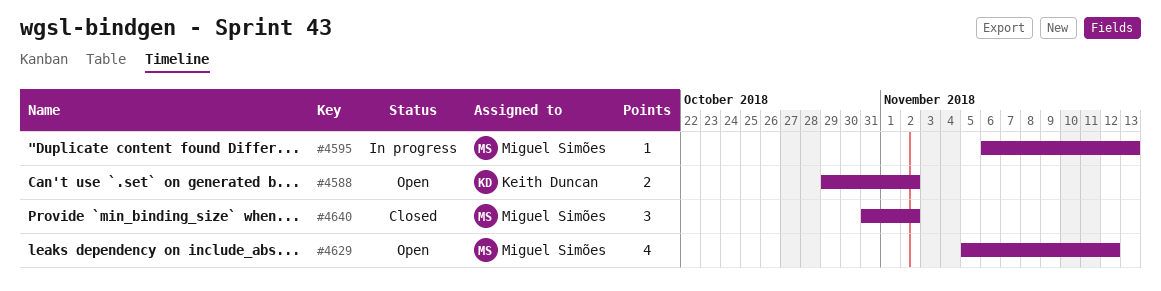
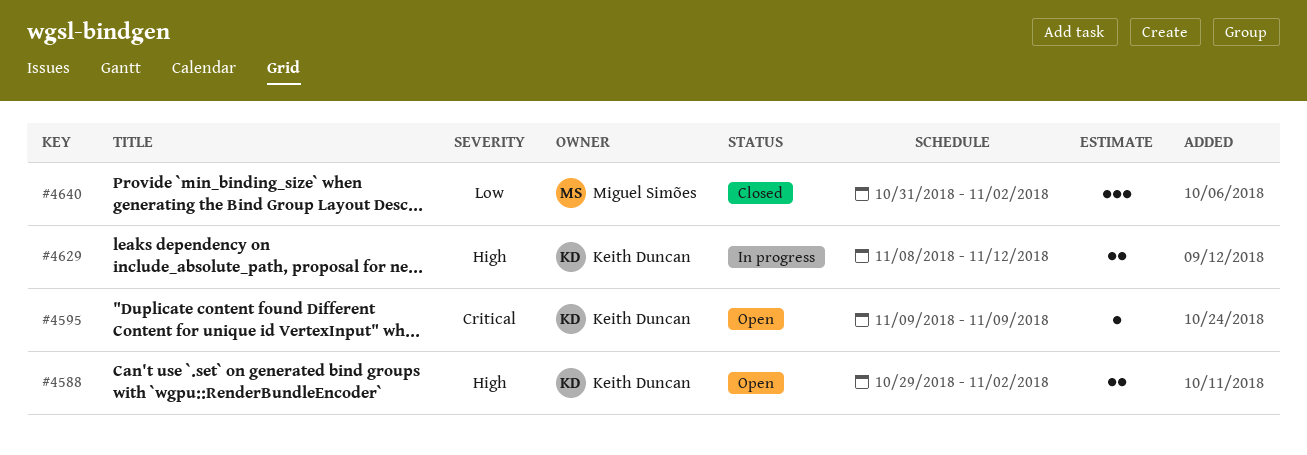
#4595, status: In progress -> Open
#4595, owner: Miguel Simões -> Keith Duncan
#4595, start: Nov 6 -> Nov 9
#4595, due: Nov 13 -> Nov 9
#4629, status: Open -> In progress
#4629, owner: Miguel Simões -> Keith Duncan
#4629, estimate: 4 -> 2
#4629, start: Nov 5 -> Nov 8

